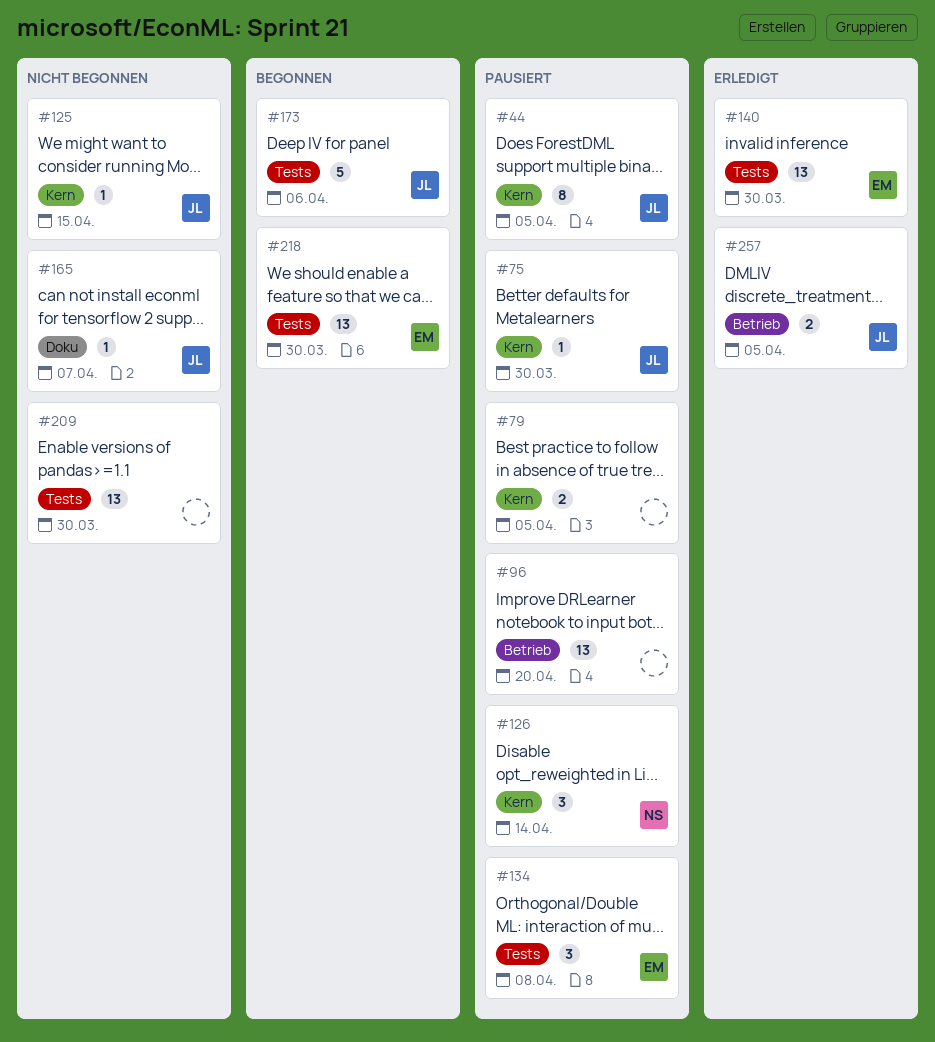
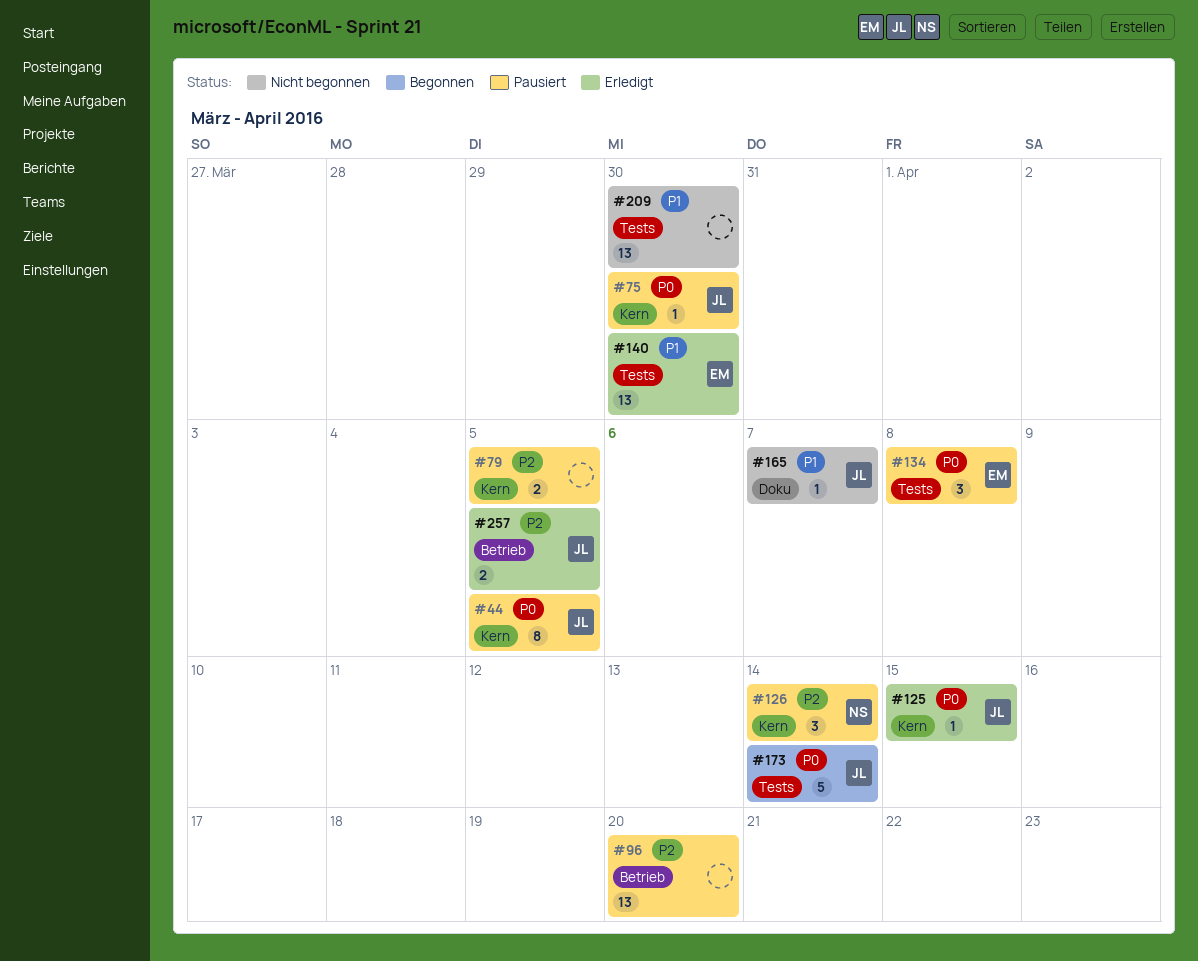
#125, status: Nicht begonnen -> Erledigt
#173, due: Apr 6 -> Apr 14
#218: present -> none

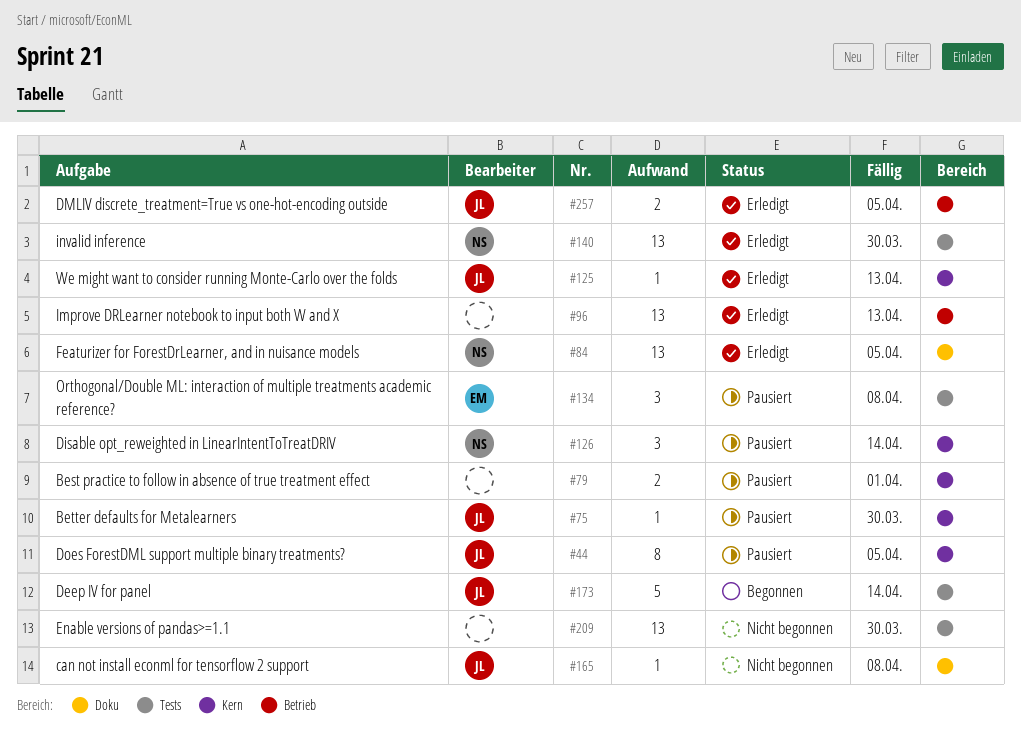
#79, due: Apr 5 -> Apr 1
#84: none -> present
#96, status: Pausiert -> Erledigt
#96, due: Apr 20 -> Apr 13
#125, due: Apr 15 -> Apr 13
#140, owner: EM -> NS
#165, due: Apr 7 -> Apr 8

